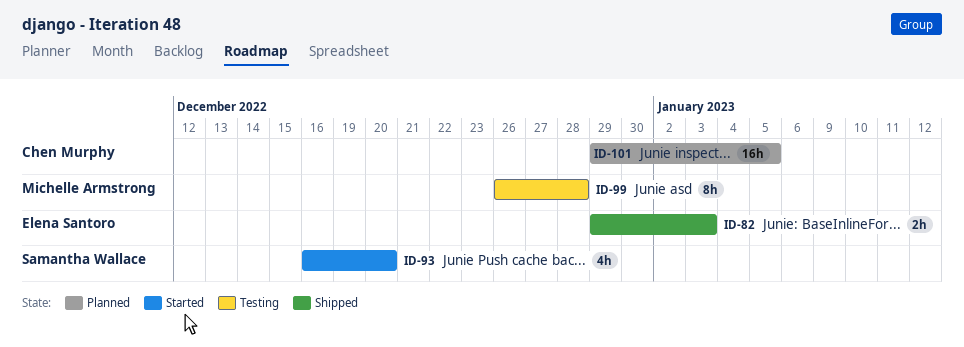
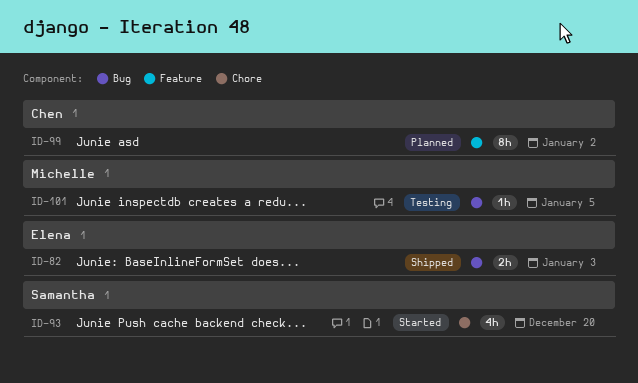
ID-99, status: Testing -> Planned
ID-99, owner: Michelle Armstrong -> Chen Murphy
ID-99, due: Dec 28 -> Jan 2
ID-101, status: Planned -> Testing
ID-101, owner: Chen Murphy -> Michelle Armstrong
ID-101, estimate: 16h -> 1h

